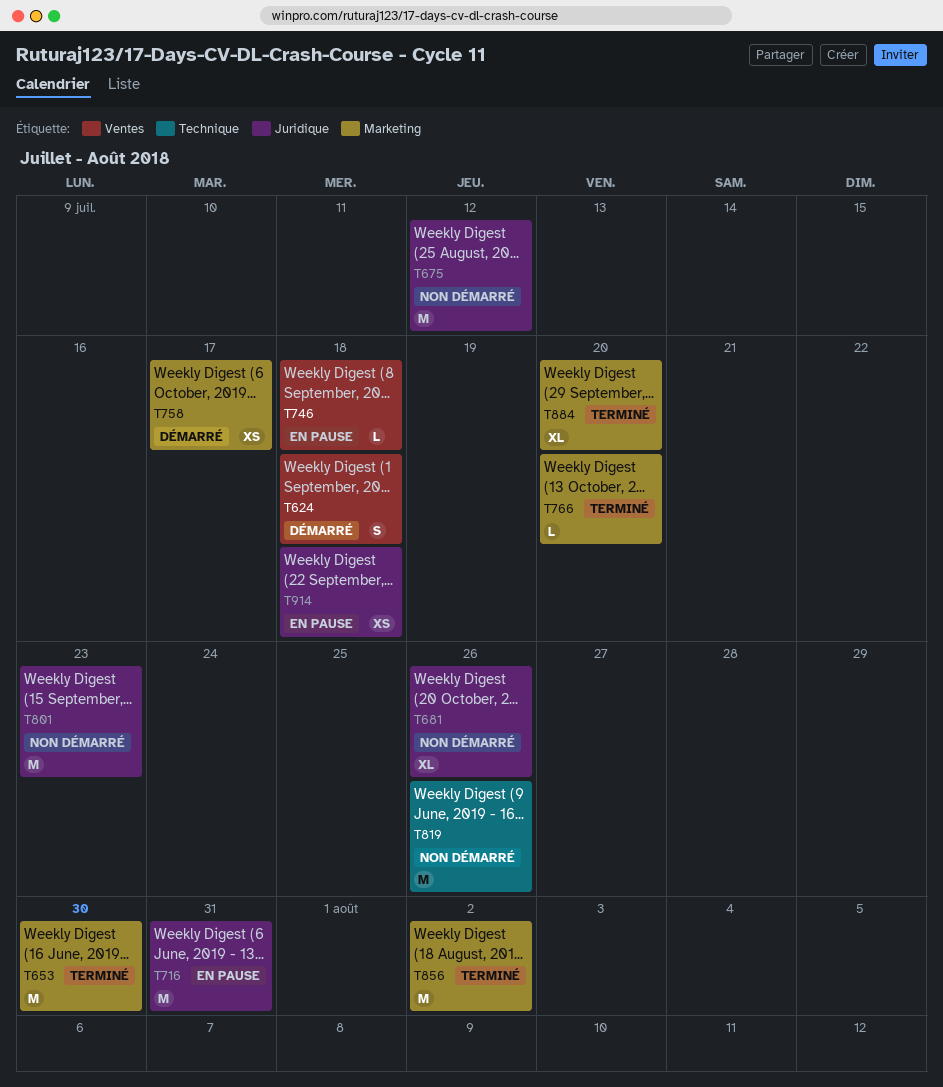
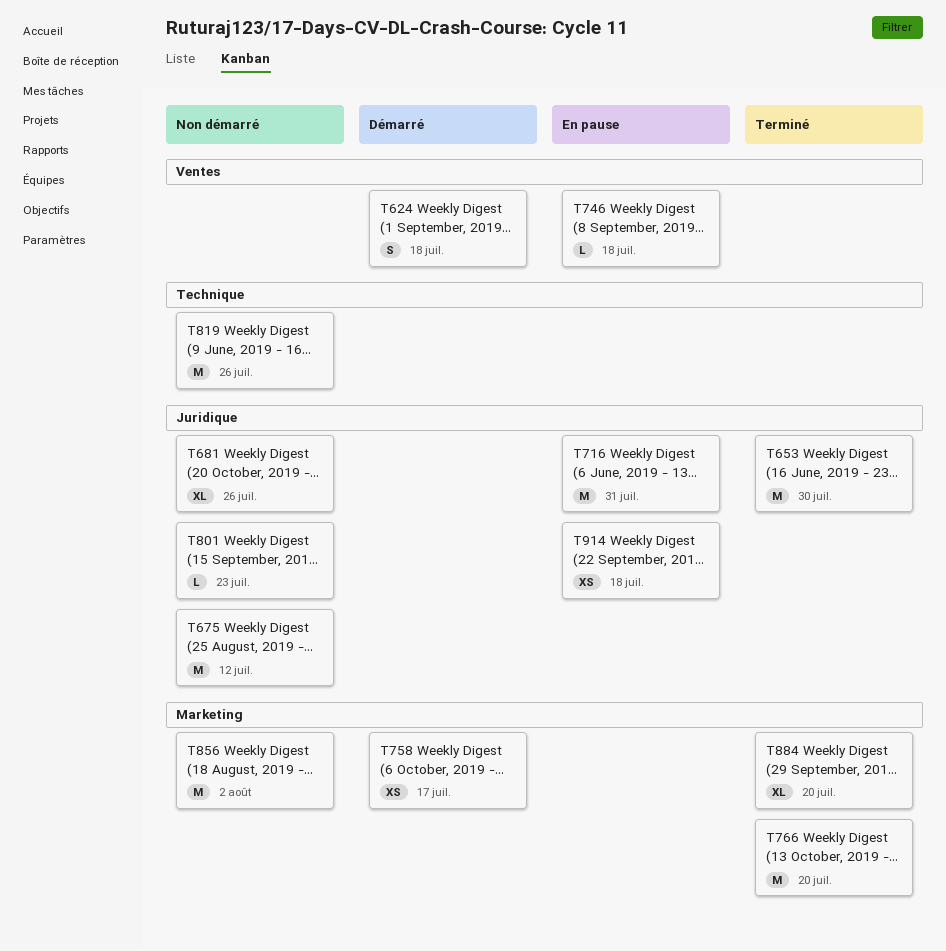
T653, label: Marketing -> Juridique
T766, estimate: L -> M
T801, estimate: M -> L
T856, status: Terminé -> Non démarré

